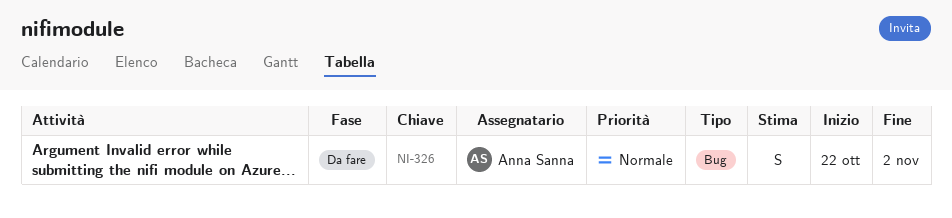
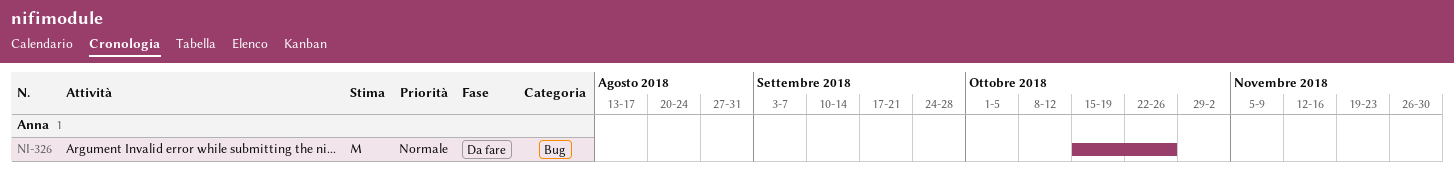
NI-326, estimate: S -> M
NI-326, start: Oct 22 -> Oct 15
NI-326, due: Nov 2 -> Oct 26

